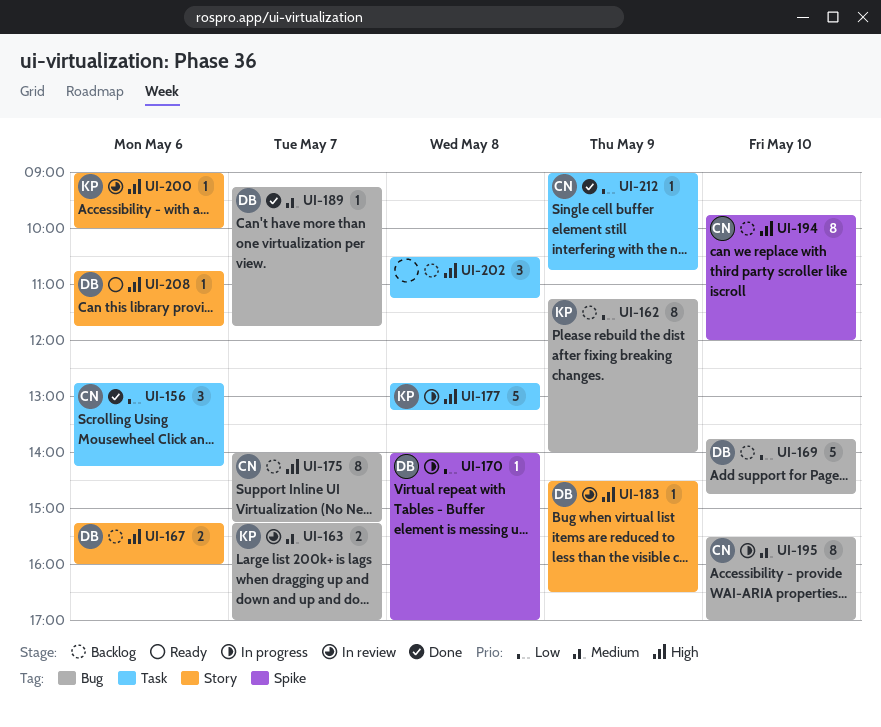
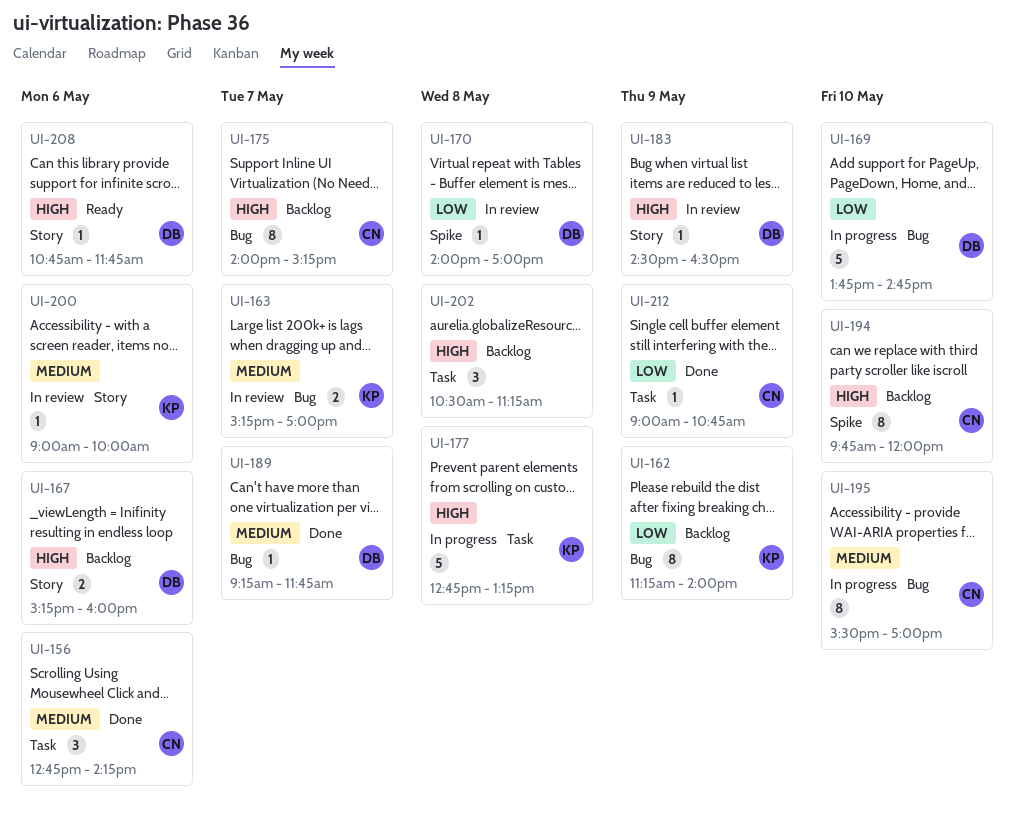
UI-156, priority: Low -> Medium
UI-169, status: Backlog -> In progress
UI-170, status: In progress -> In review
UI-200, priority: High -> Medium

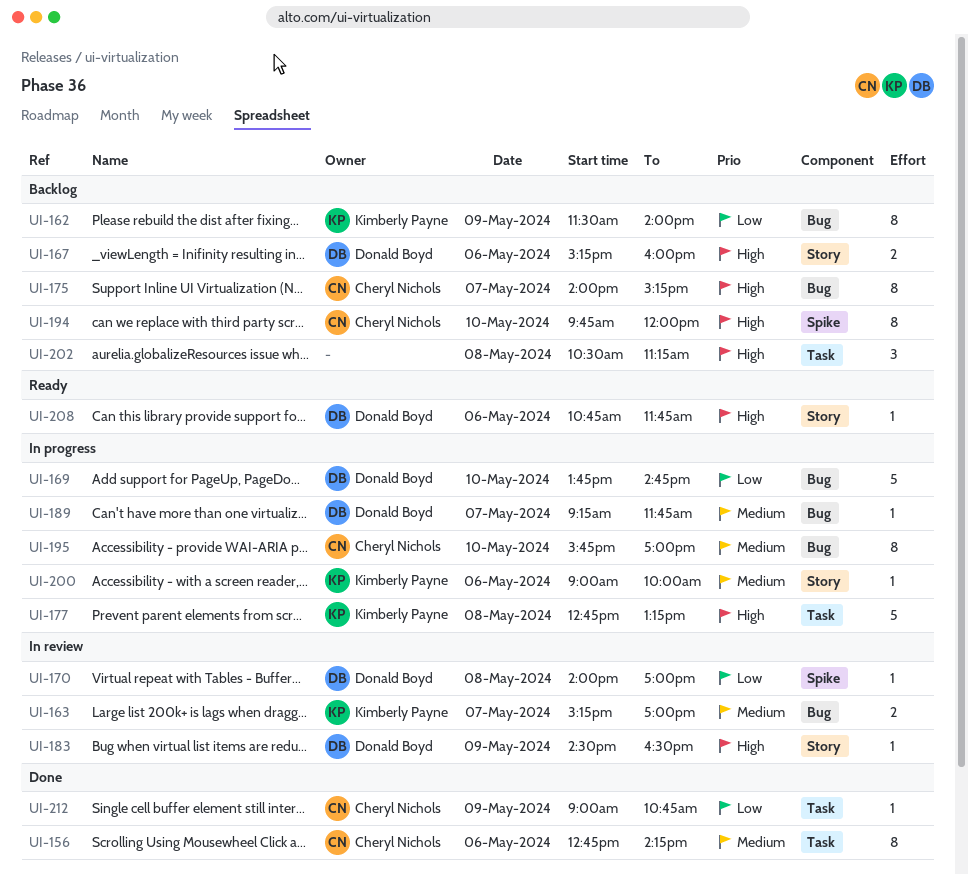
UI-156, estimate: 3 -> 8
UI-162, begins: 11:15 -> 11:30
UI-189, status: Done -> In progress
UI-195, begins: 15:30 -> 15:45
UI-200, status: In review -> In progress

